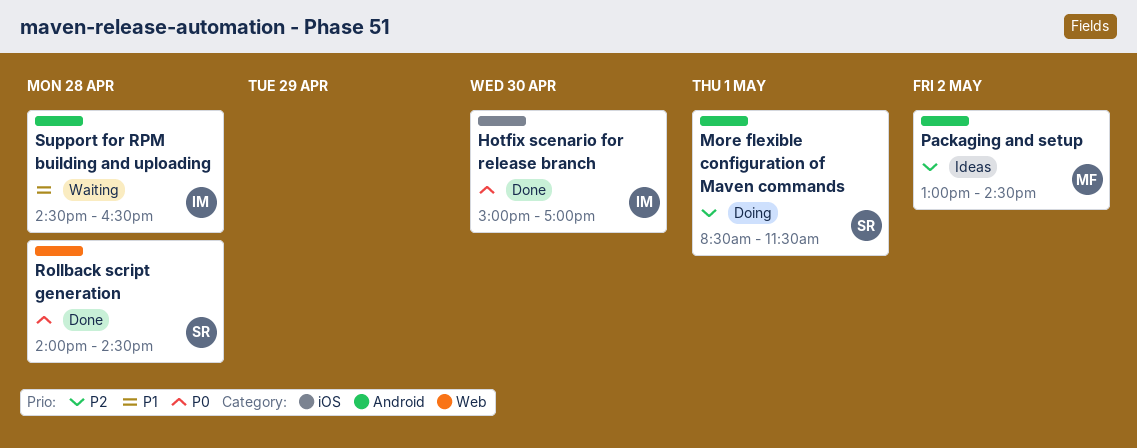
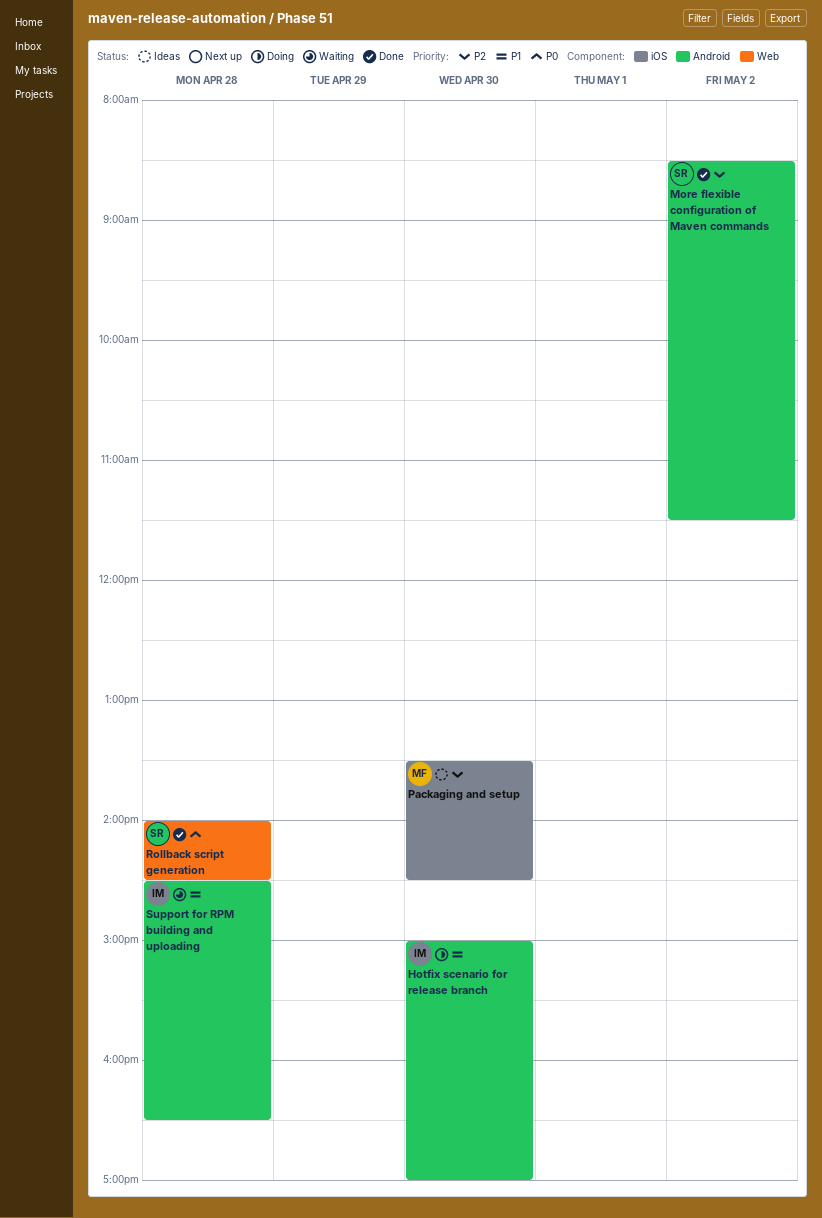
Hotfix scenario for release branch, status: Done -> Doing
Hotfix scenario for release branch, priority: P0 -> P1
Hotfix scenario for release branch, label: iOS -> Android
More flexible configuration of Maven commands, status: Doing -> Done
More flexible configuration of Maven commands, day: May 1 -> May 2
Packaging and setup, label: Android -> iOS
Packaging and setup, day: May 2 -> Apr 30
Packaging and setup, begins: 13:00 -> 13:30

